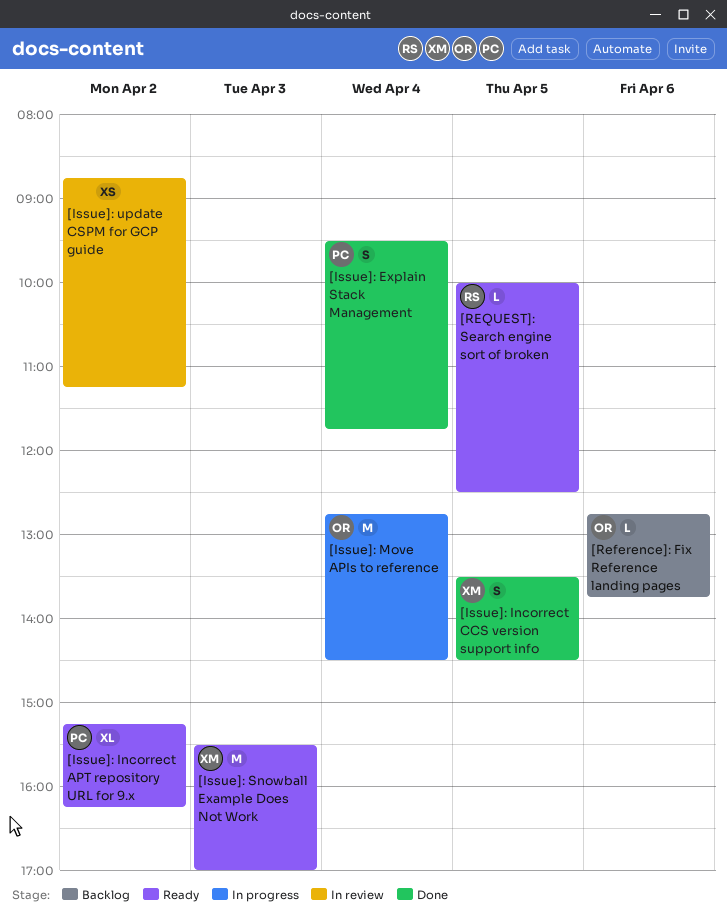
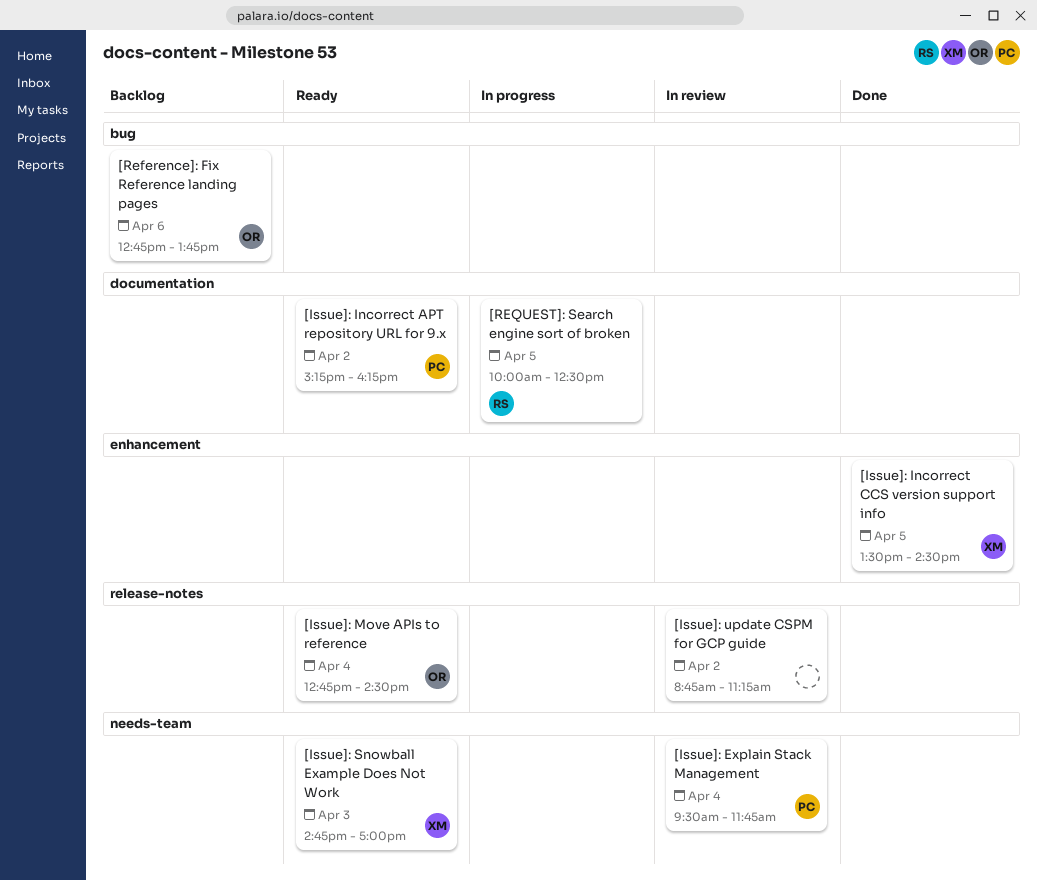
[Issue]: Explain Stack Management, status: Done -> In review
[Issue]: Move APIs to reference, status: In progress -> Ready
[Issue]: Snowball Example Does Not Work, begins: 15:30 -> 14:45
[REQUEST]: Search engine sort of broken, status: Ready -> In progress

